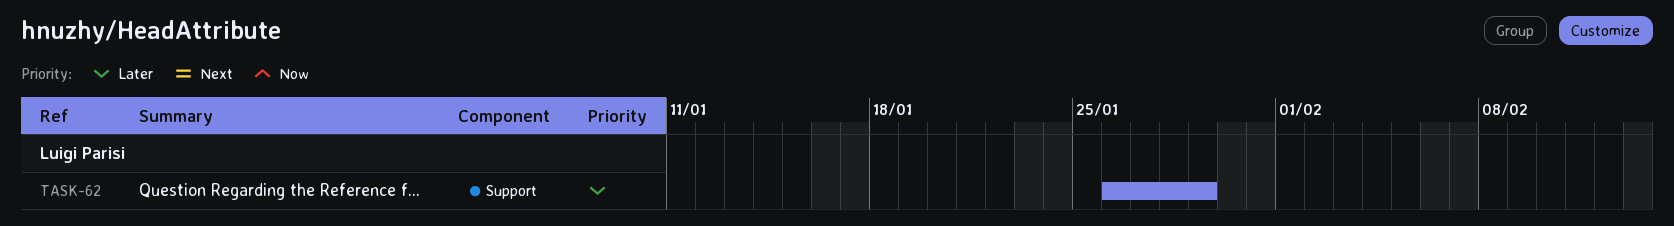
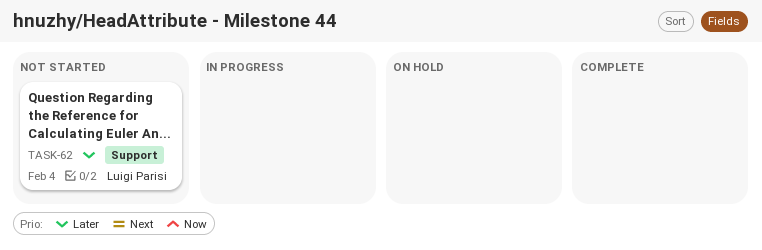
TASK-62, due: Jan 29 -> Feb 4

